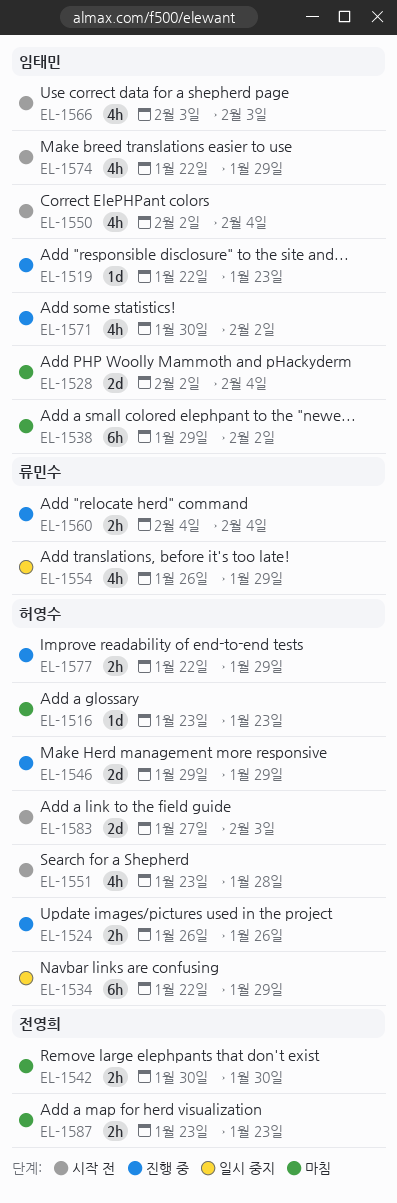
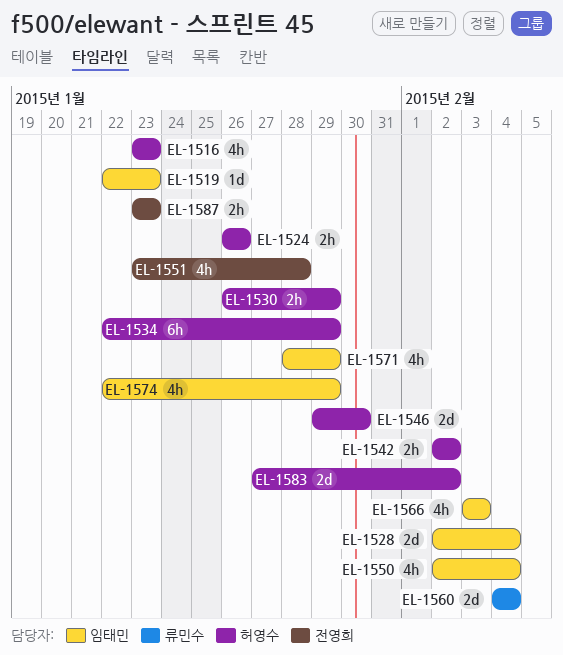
EL-1516, estimate: 1d -> 4h
EL-1530: none -> present
EL-1538: present -> none
EL-1542, owner: 전영희 -> 허영수
EL-1542, start: Jan 30 -> Feb 2
EL-1542, due: Jan 30 -> Feb 2
EL-1546, due: Jan 29 -> Jan 30
EL-1551, owner: 허영수 -> 전영희
EL-1554: present -> none
EL-1560, estimate: 2h -> 2d
EL-1571, start: Jan 30 -> Jan 28
EL-1571, due: Feb 2 -> Jan 29
EL-1577: present -> none
EL-1583, due: Feb 3 -> Feb 2

